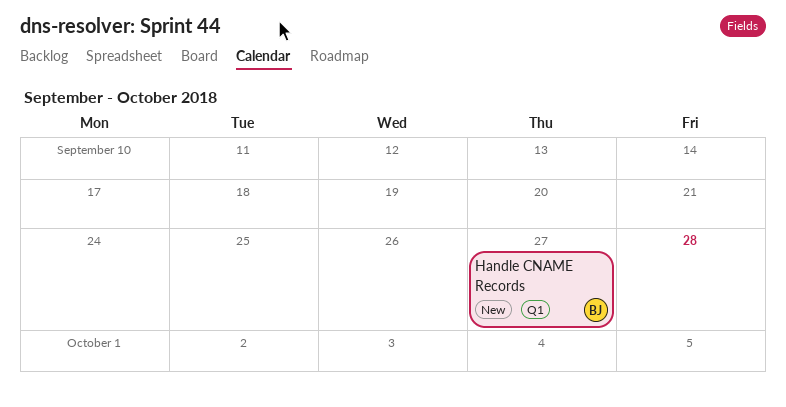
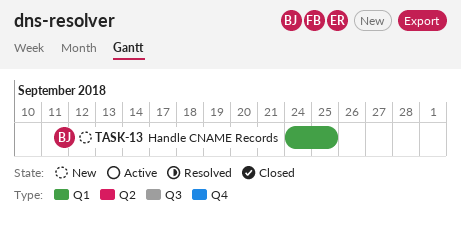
Handle CNAME Records, due: Sep 27 -> Sep 25

